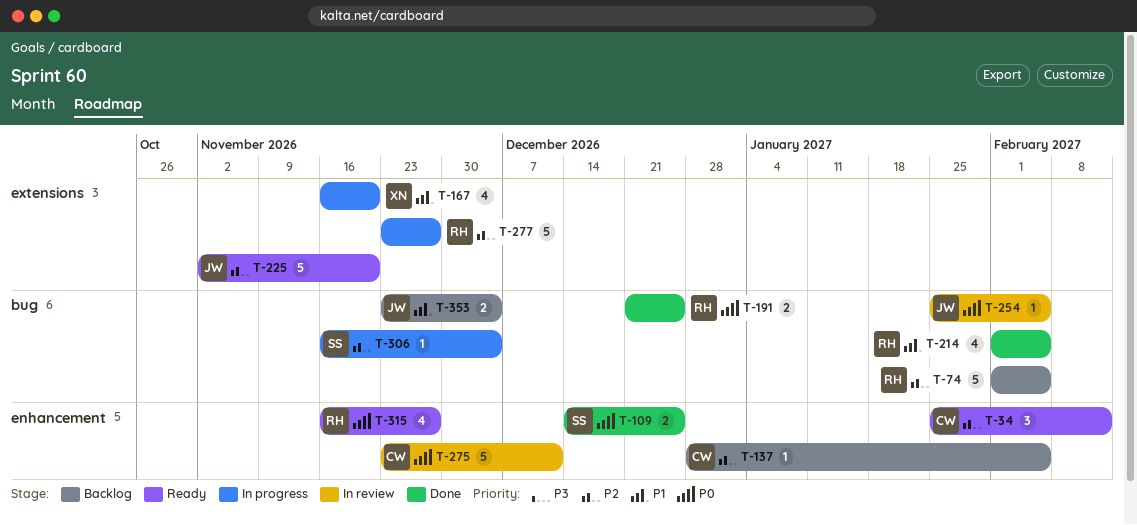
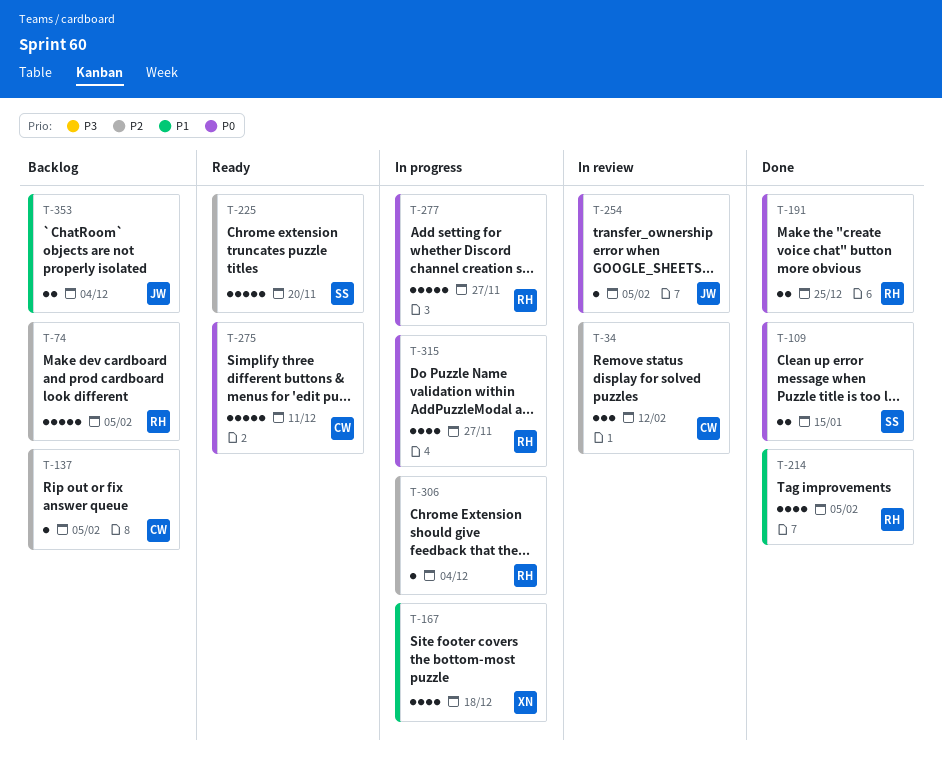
T-34, status: Ready -> In review
T-109, due: Dec 25 -> Jan 15
T-167, due: Nov 20 -> Dec 18
T-225, owner: JW -> SS
T-275, status: In review -> Ready
T-277, priority: P2 -> P0
T-306, owner: SS -> RH
T-315, status: Ready -> In progress

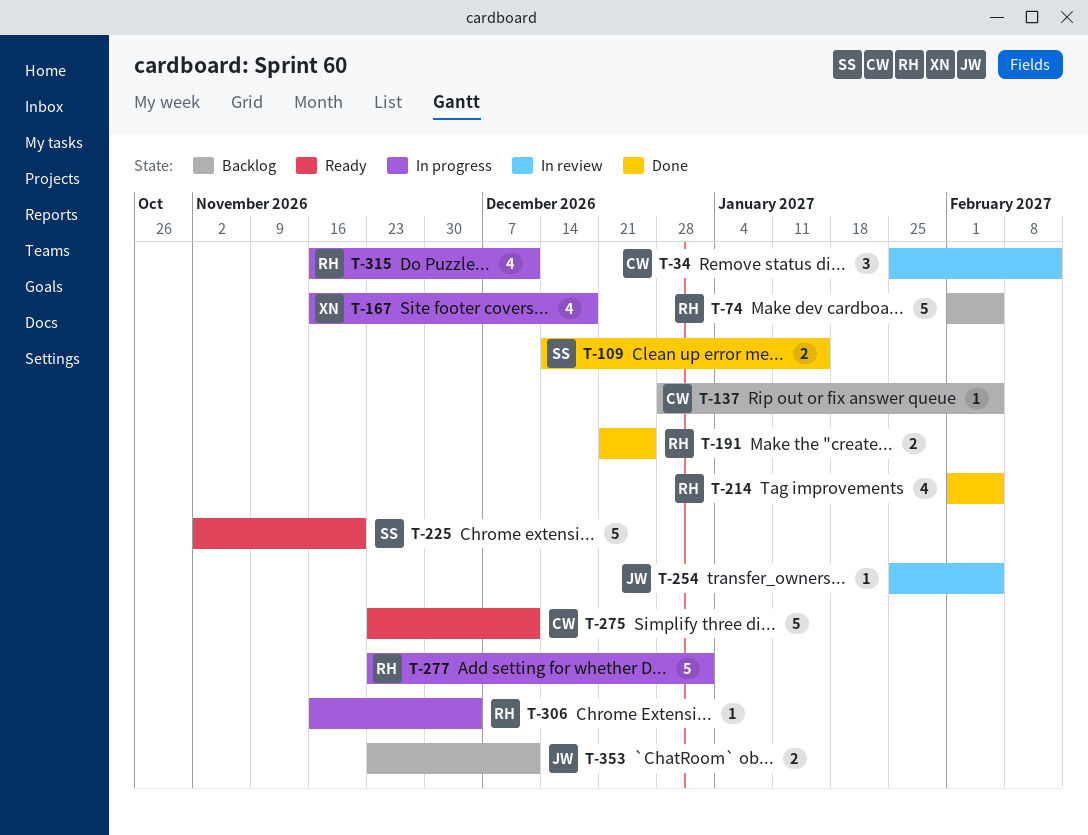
T-277, due: Nov 27 -> Jan 1
T-315, due: Nov 27 -> Dec 11
T-353, due: Dec 4 -> Dec 11

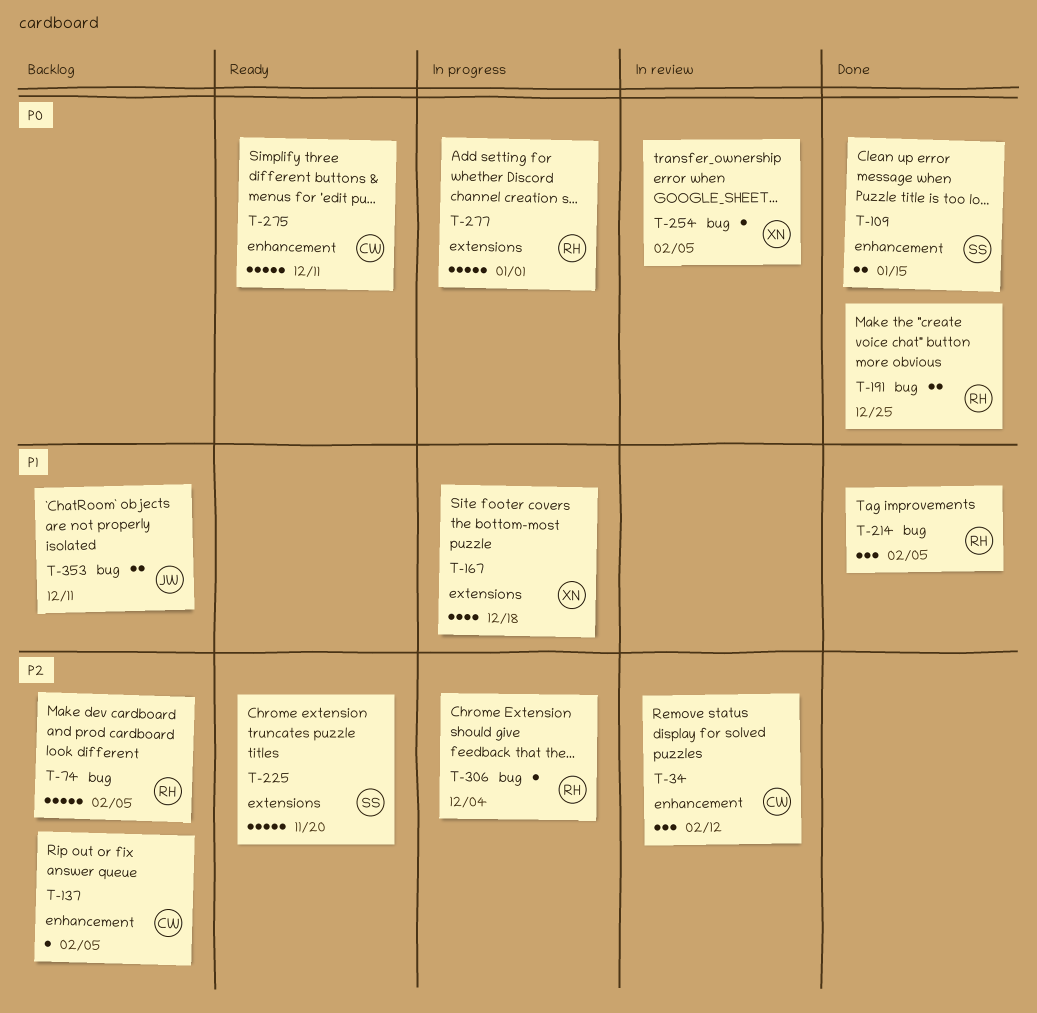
T-214, estimate: 4 -> 3
T-254, owner: JW -> XN
T-315: present -> none

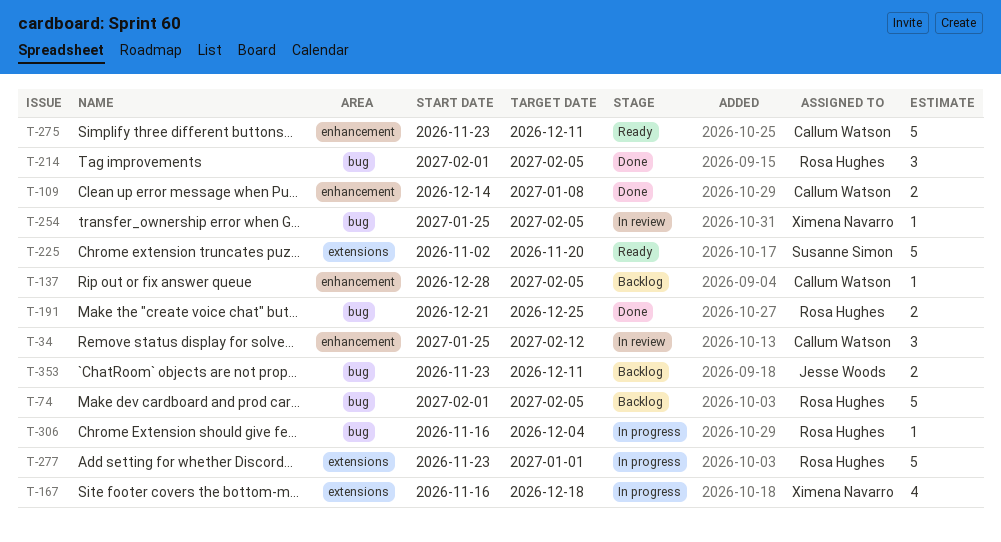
T-109, owner: Susanne Simon -> Callum Watson
T-109, due: Jan 15 -> Jan 8

